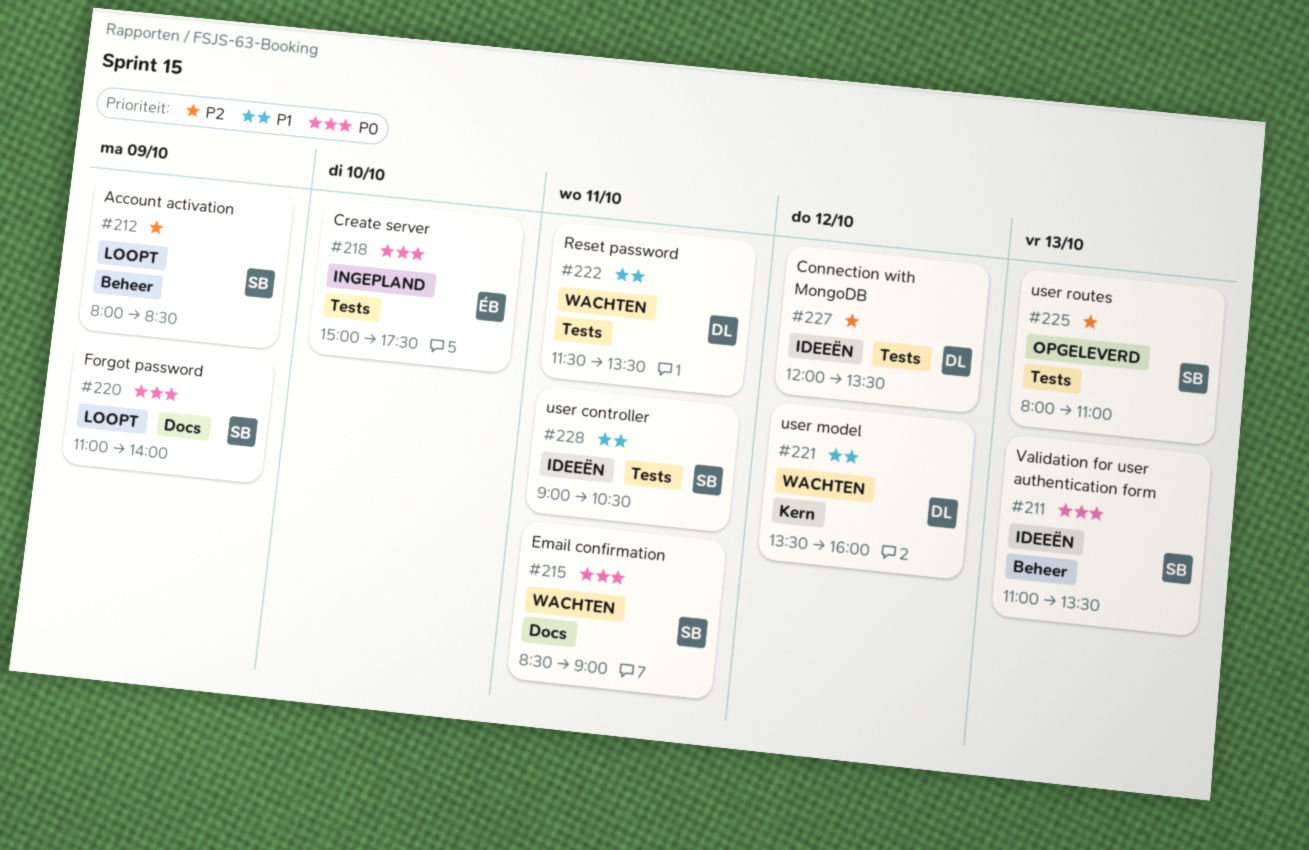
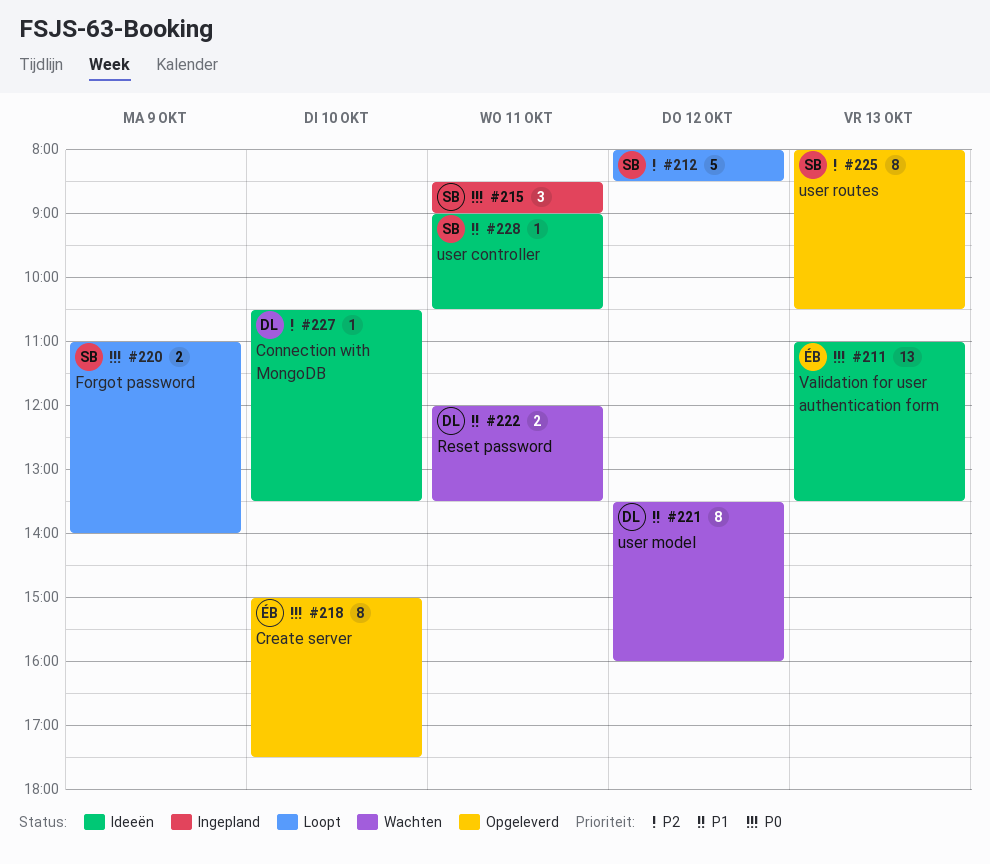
#211, owner: SB -> ÉB
#212, day: Oct 9 -> Oct 12
#215, status: Wachten -> Ingepland
#218, status: Ingepland -> Opgeleverd
#222, begins: 11:30 -> 12:00
#225, ends: 11:00 -> 10:30
#227, day: Oct 12 -> Oct 10
#227, begins: 12:00 -> 10:30

